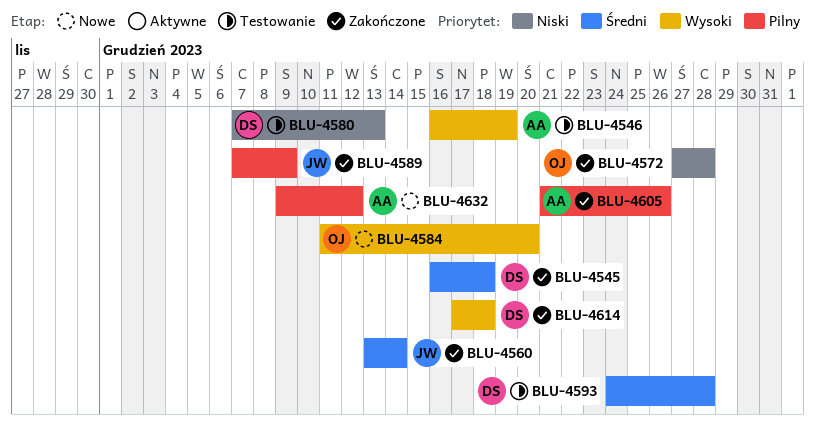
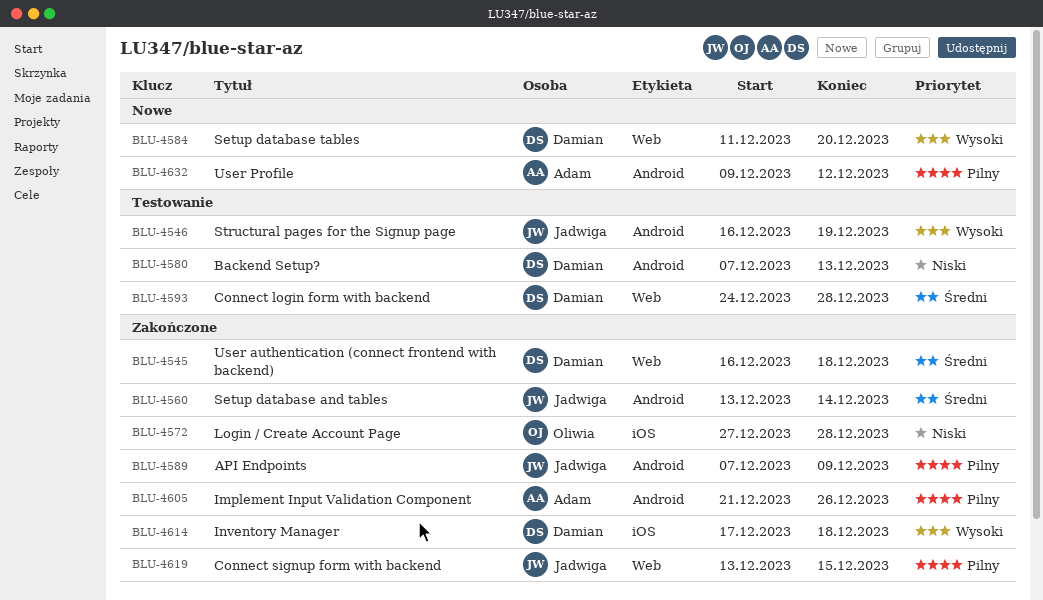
BLU-4546, owner: Adam -> Jadwiga
BLU-4584, owner: Oliwia -> Damian
BLU-4619: none -> present

